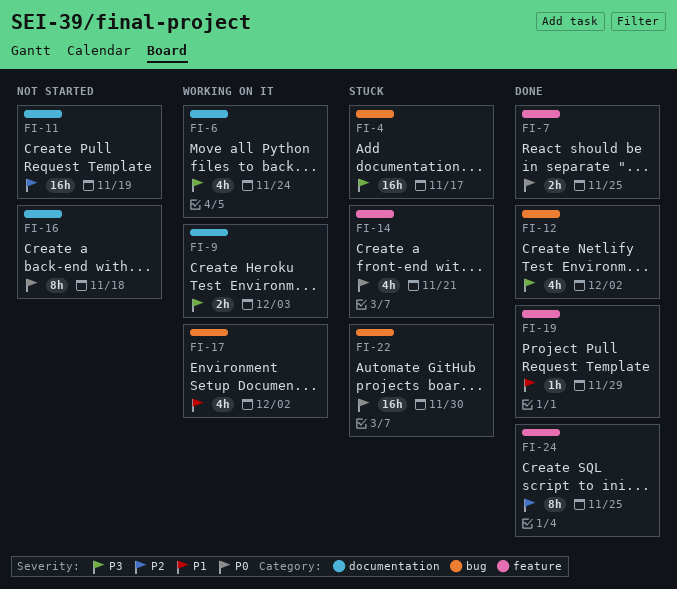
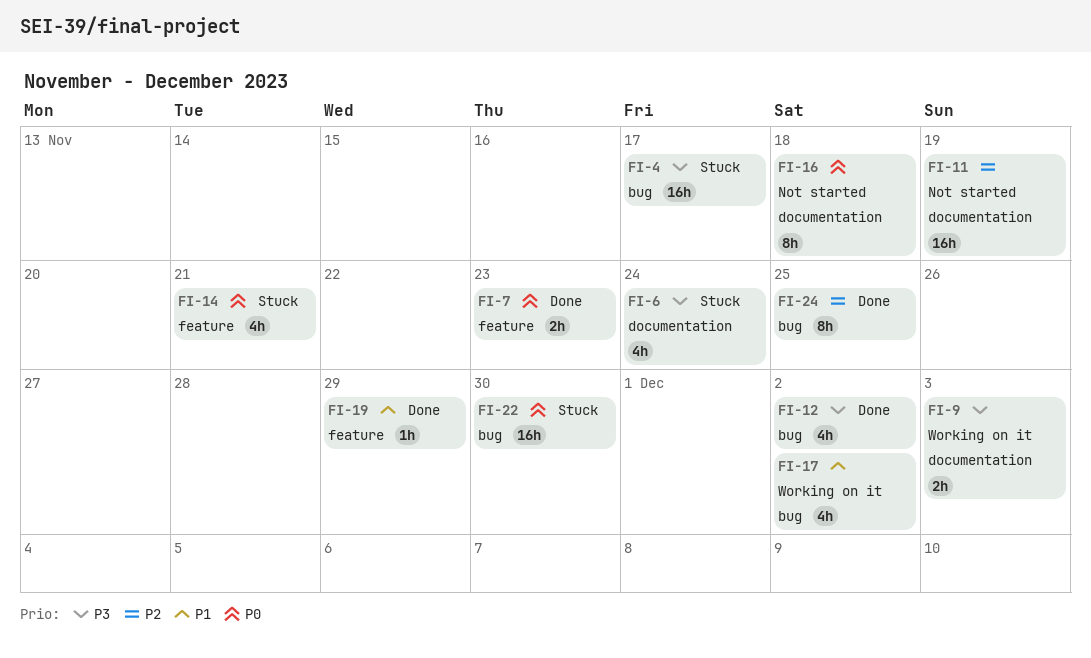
FI-6, status: Working on it -> Stuck
FI-7, due: Nov 25 -> Nov 23
FI-24, label: feature -> bug

